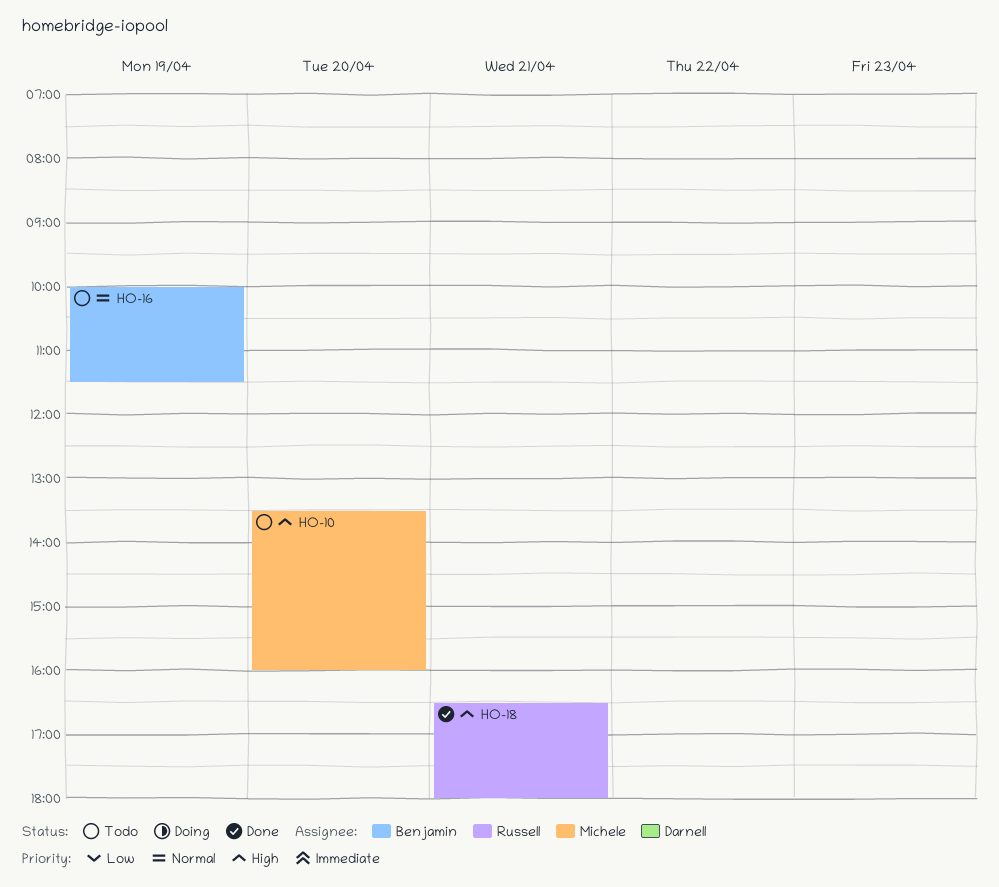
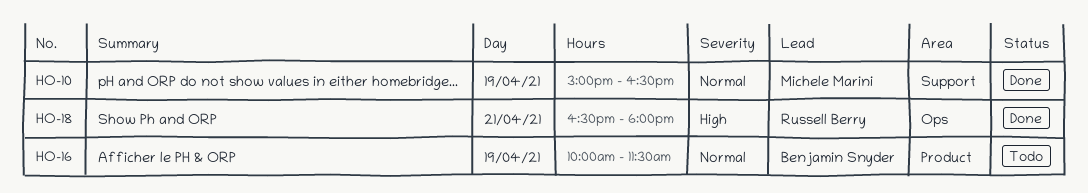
HO-10, status: Todo -> Done
HO-10, priority: High -> Normal
HO-10, day: Apr 20 -> Apr 19
HO-10, begins: 13:30 -> 15:00
HO-10, ends: 16:00 -> 16:30

